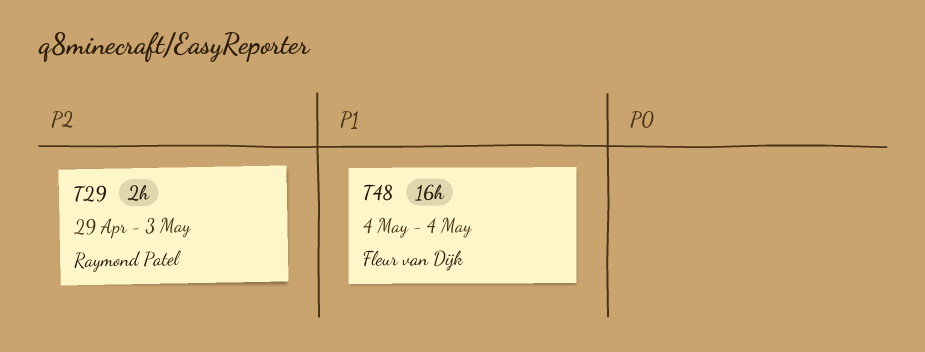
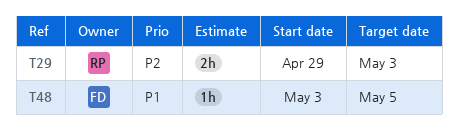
T48, estimate: 16h -> 1h
T48, start: May 4 -> May 3
T48, due: May 4 -> May 5

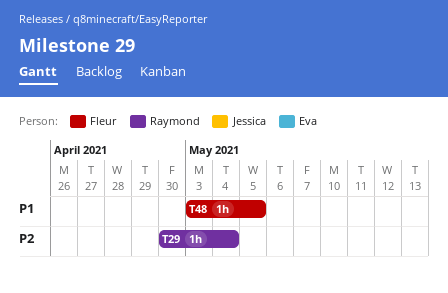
T29, estimate: 2h -> 1h
T29, start: Apr 29 -> Apr 30
T29, due: May 3 -> May 4

